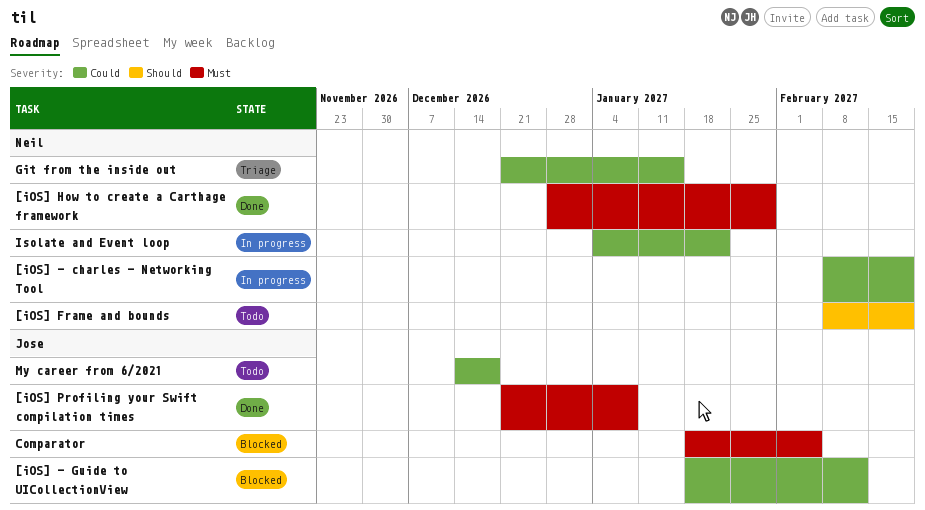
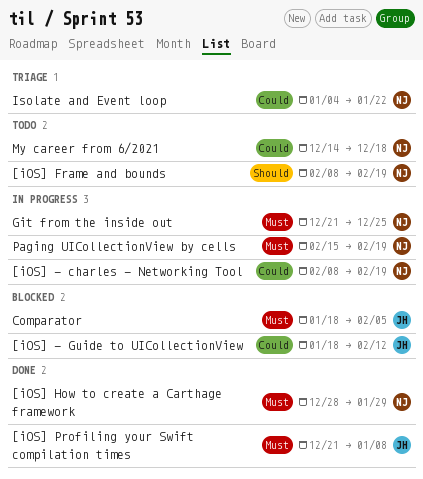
Git from the inside out, status: Triage -> In progress
Git from the inside out, priority: Could -> Must
Git from the inside out, due: Jan 15 -> Dec 25
Isolate and Event loop, status: In progress -> Triage
My career from 6/2021, owner: Jose -> Neil
Paging UICollectionView by cells: none -> present

